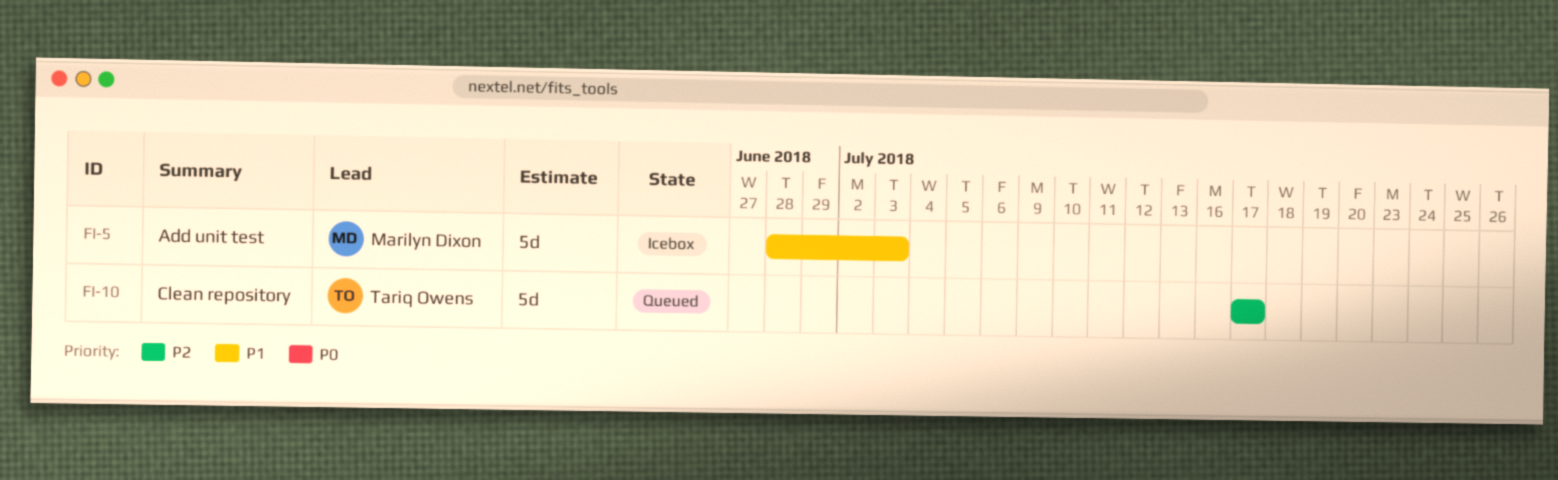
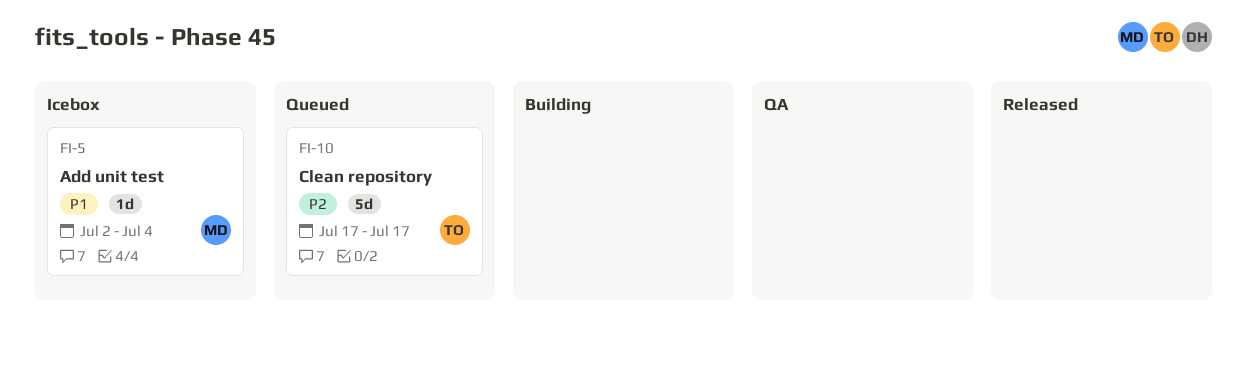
FI-5, estimate: 5d -> 1d
FI-5, start: Jun 28 -> Jul 2
FI-5, due: Jul 3 -> Jul 4

